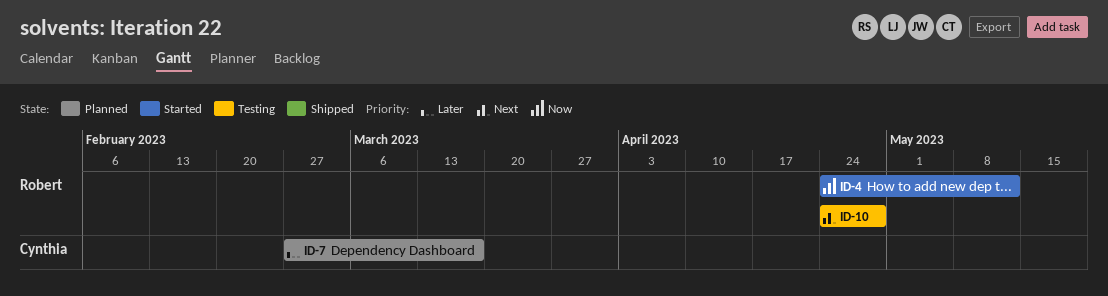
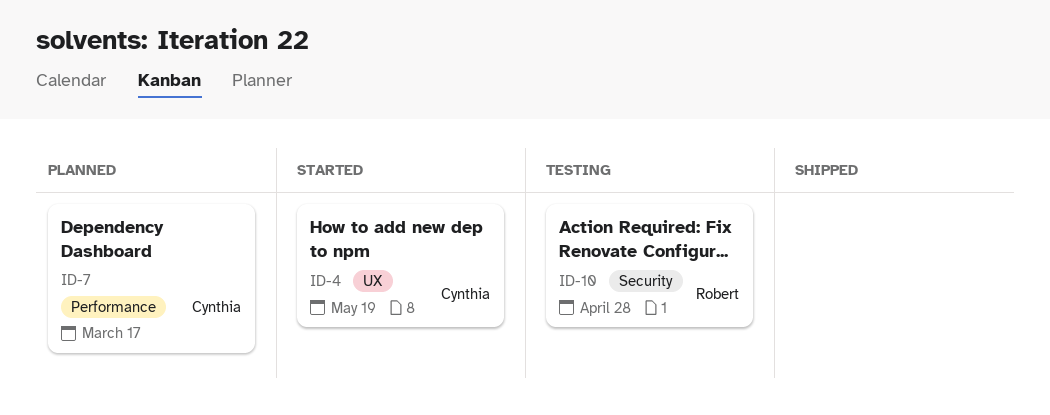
ID-4, owner: Robert -> Cynthia
ID-4, due: May 12 -> May 19

